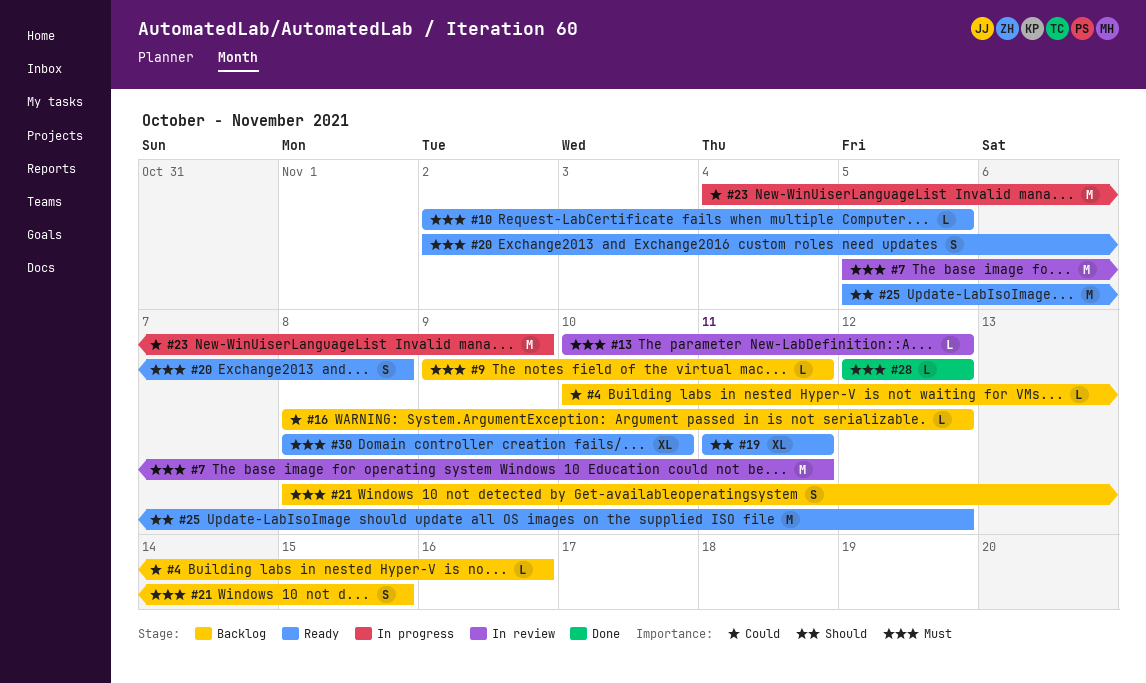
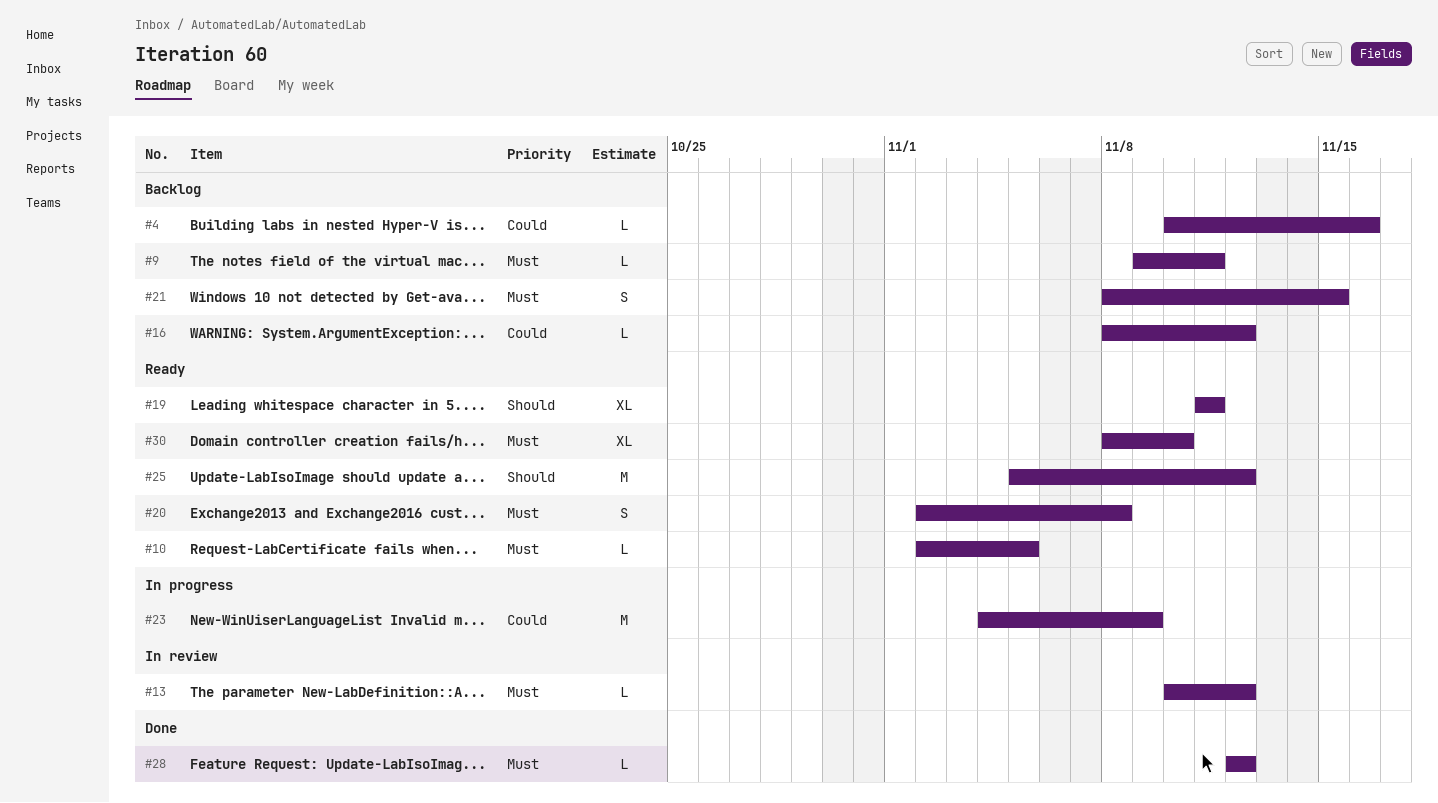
#7: present -> none

